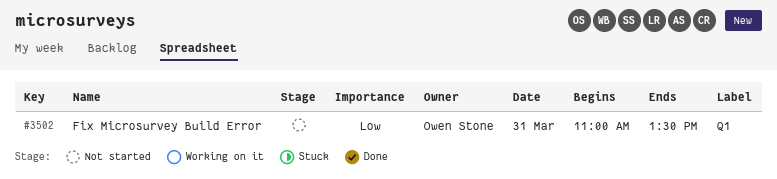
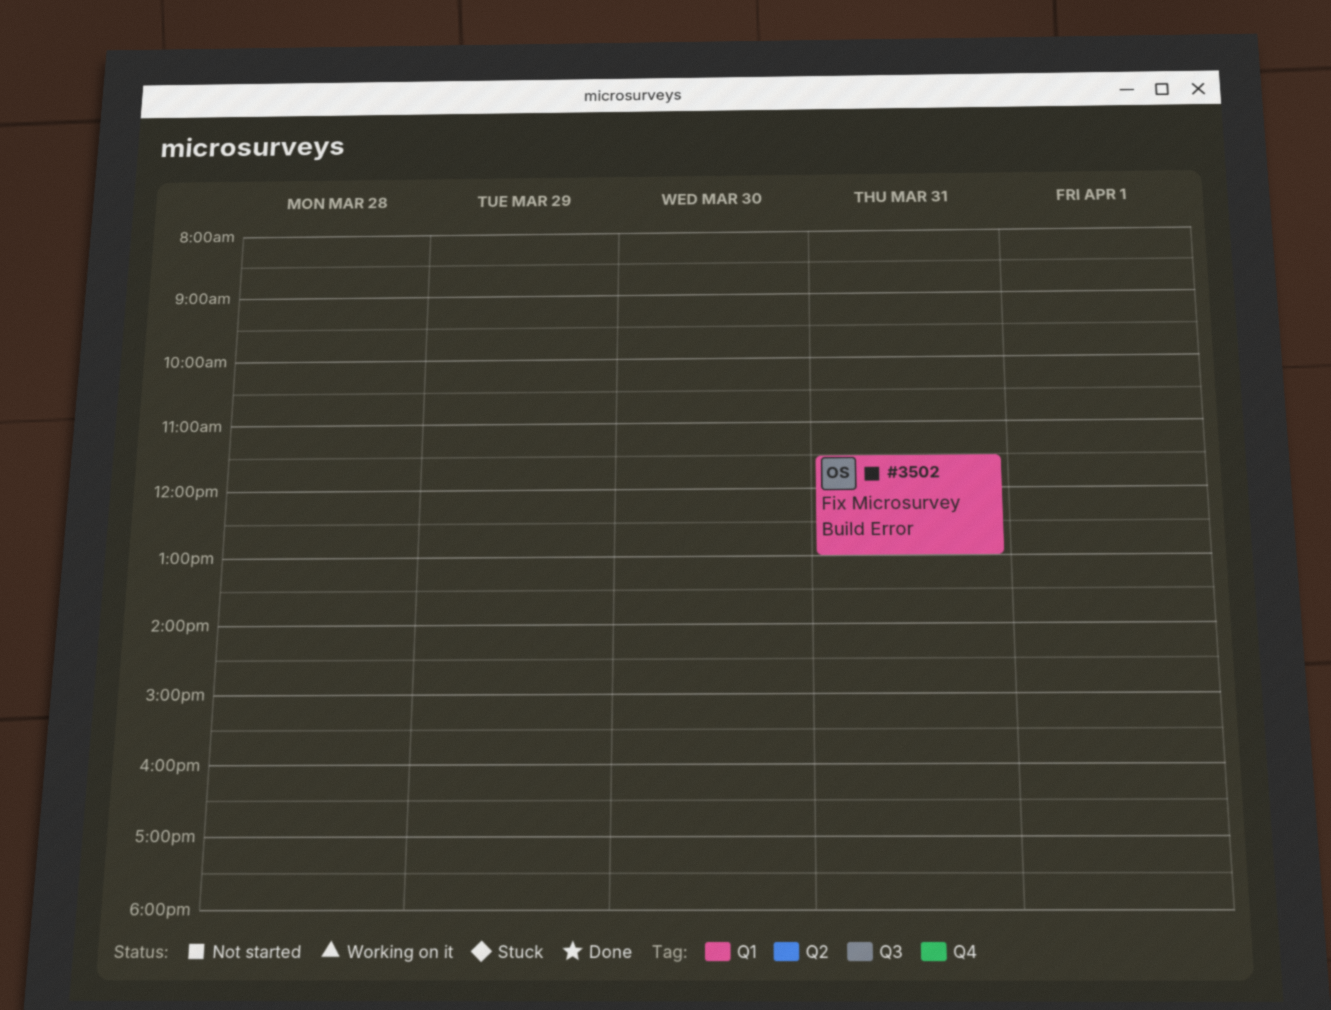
#3502, begins: 11:00 -> 11:30
#3502, ends: 13:30 -> 13:00

